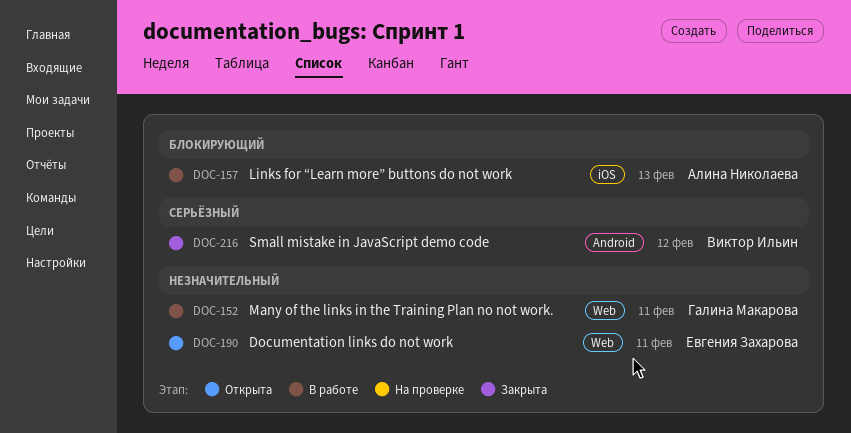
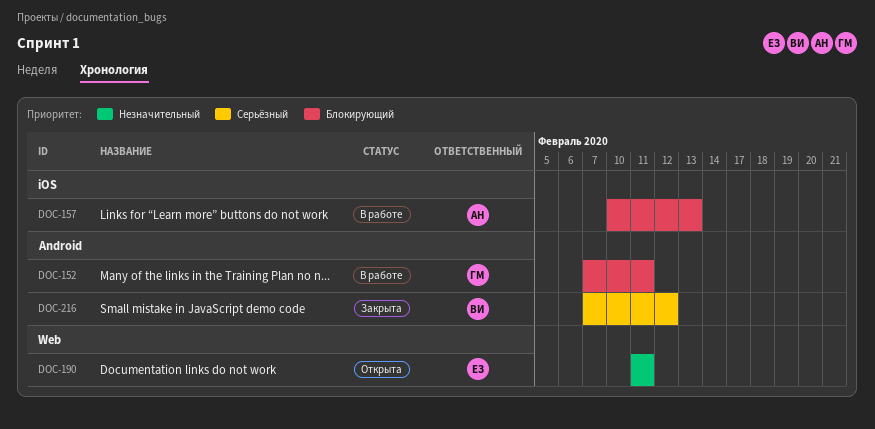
DOC-152, priority: Незначительный -> Блокирующий
DOC-152, label: Web -> Android

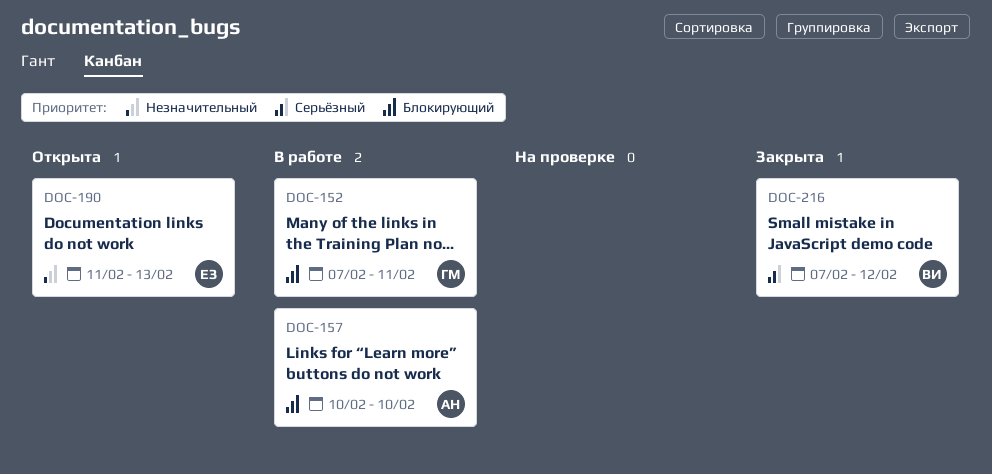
DOC-157, due: Feb 13 -> Feb 10
DOC-190, due: Feb 11 -> Feb 13

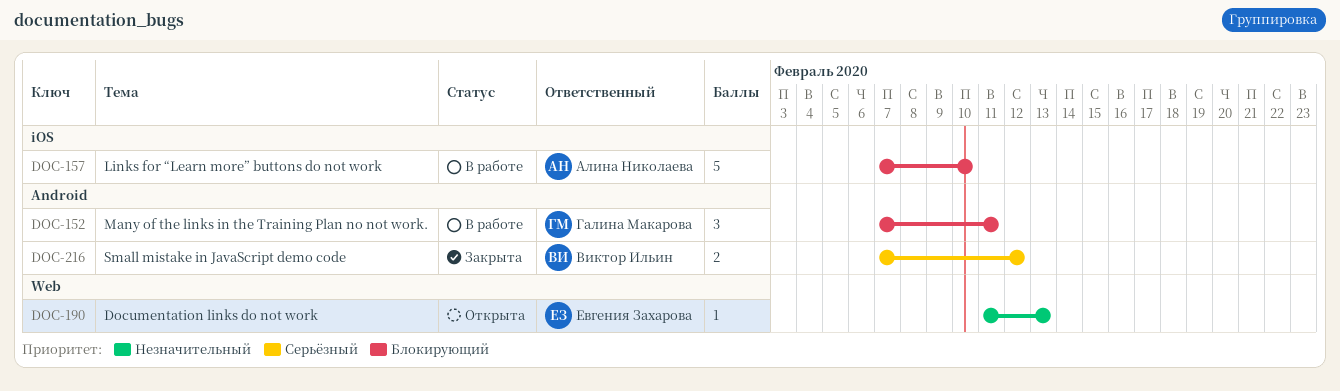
DOC-157, start: Feb 10 -> Feb 7

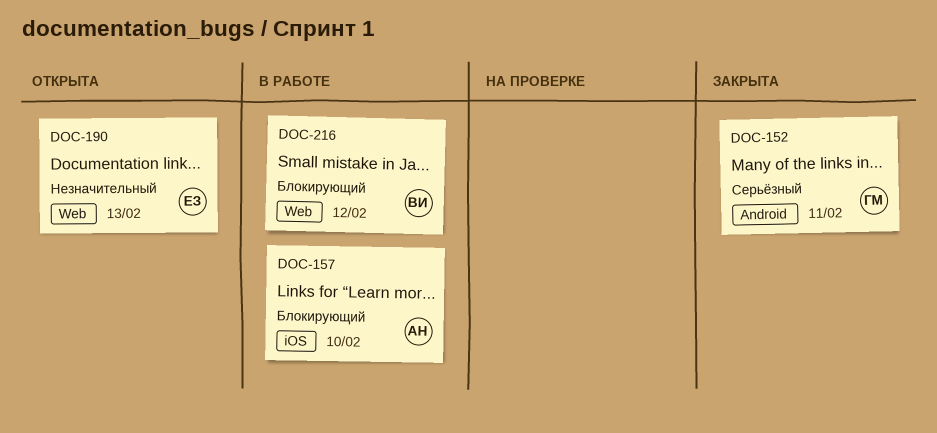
DOC-152, status: В работе -> Закрыта
DOC-152, priority: Блокирующий -> Серьёзный
DOC-216, status: Закрыта -> В работе
DOC-216, priority: Серьёзный -> Блокирующий
DOC-216, label: Android -> Web

